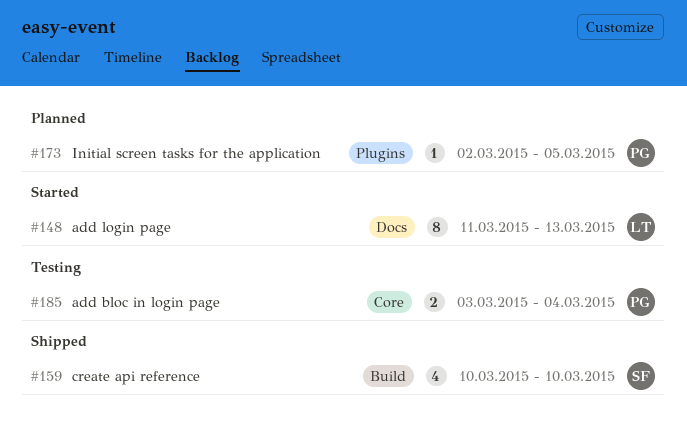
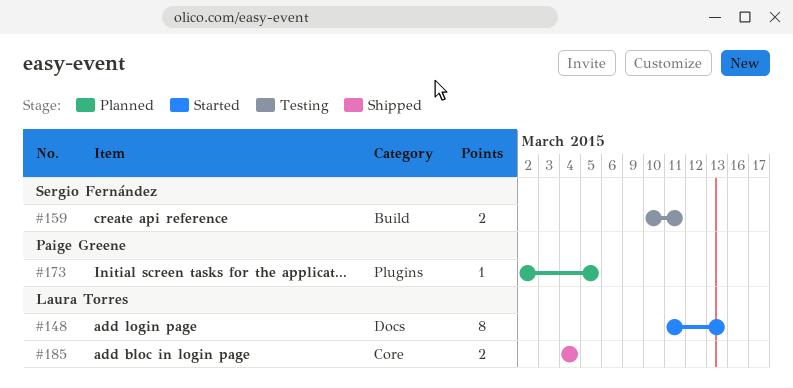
#159, status: Shipped -> Testing
#159, estimate: 4 -> 2
#159, due: Mar 10 -> Mar 11
#185, status: Testing -> Shipped
#185, owner: Paige Greene -> Laura Torres
#185, start: Mar 3 -> Mar 4

